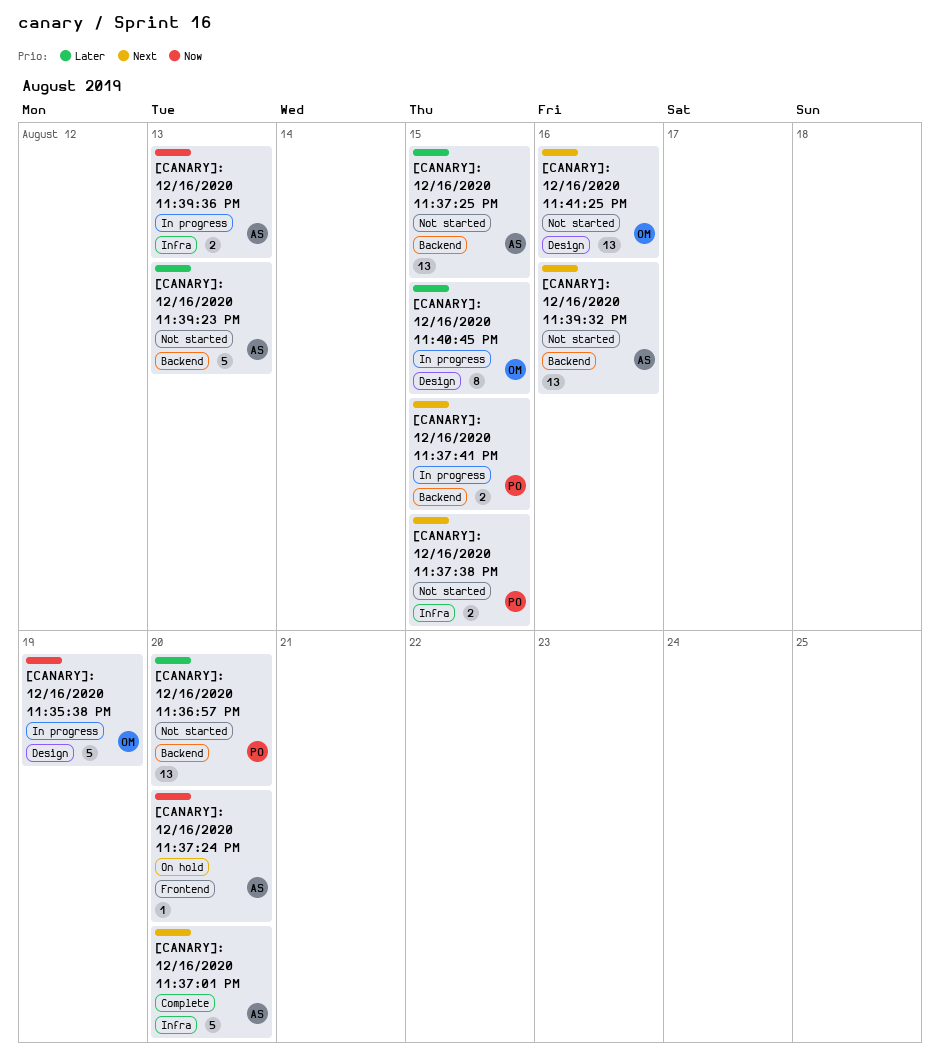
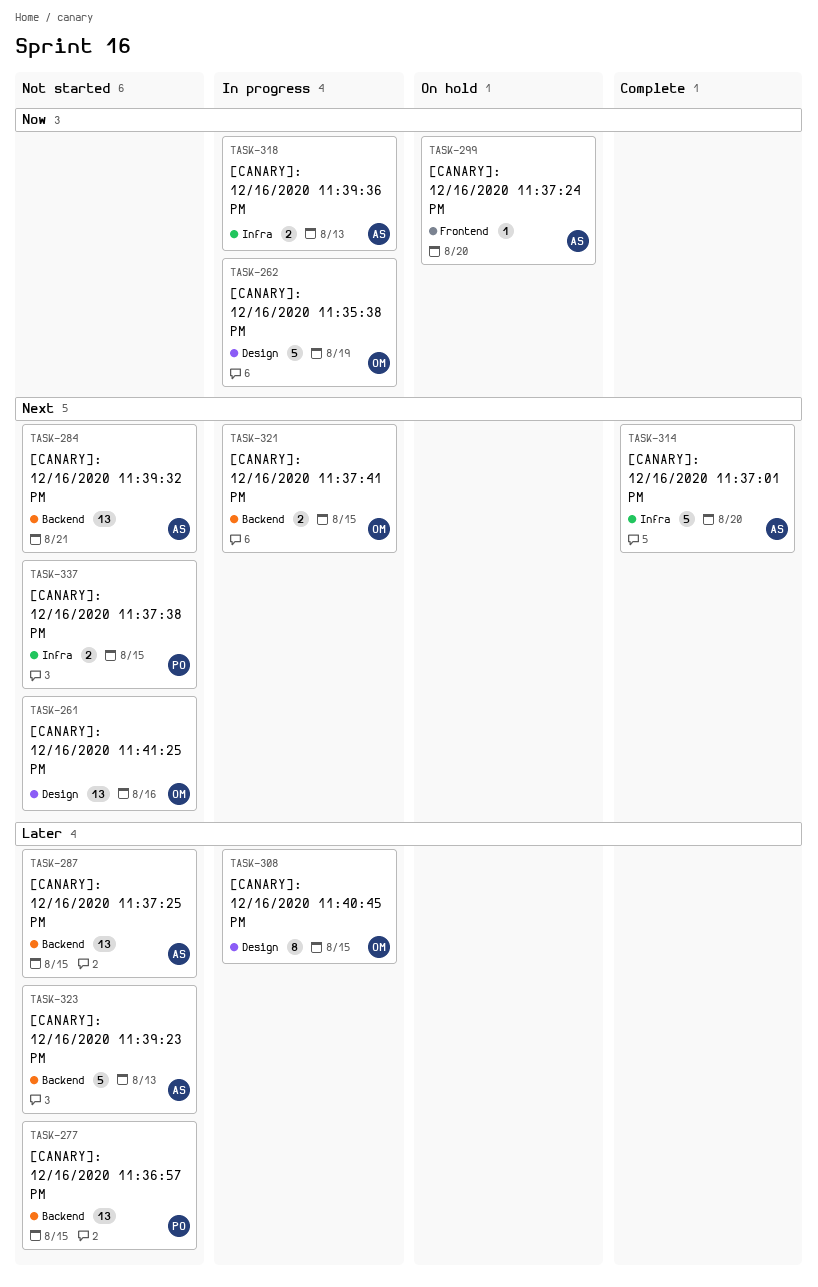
[CANARY]: 12/16/2020 11:36:57 PM, due: Aug 20 -> Aug 15
[CANARY]: 12/16/2020 11:37:41 PM, owner: PO -> OM
[CANARY]: 12/16/2020 11:39:32 PM, due: Aug 16 -> Aug 21

